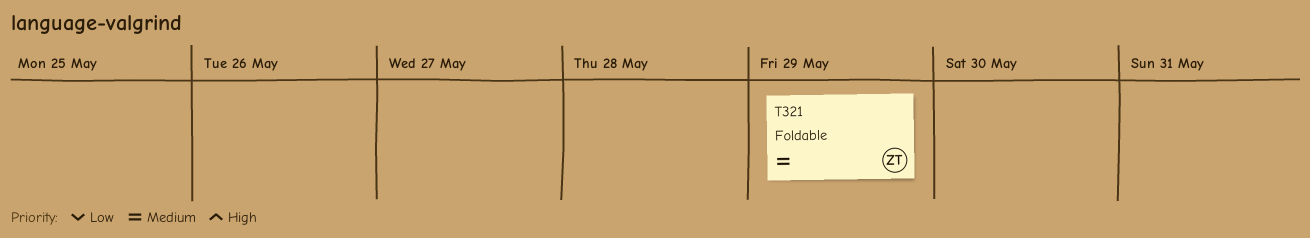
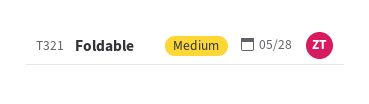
T321, due: May 29 -> May 28

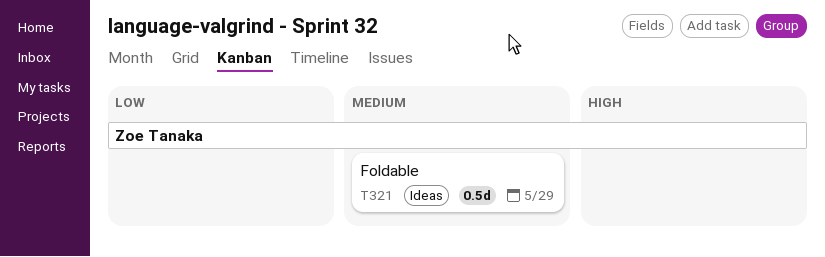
T321, due: May 28 -> May 29

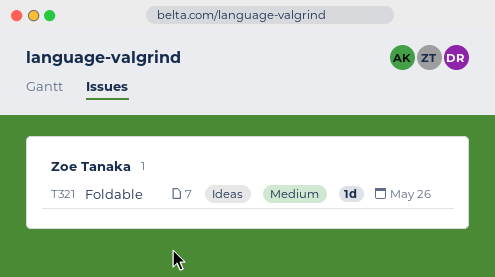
T321, estimate: 0.5d -> 1d
T321, due: May 29 -> May 26

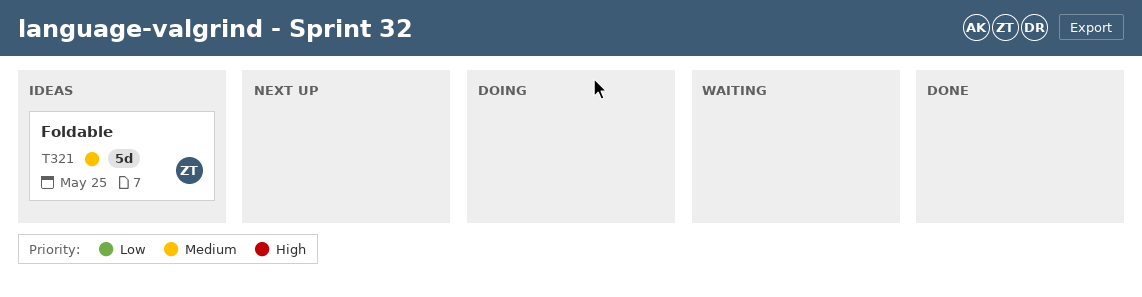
T321, estimate: 1d -> 5d
T321, due: May 26 -> May 25

